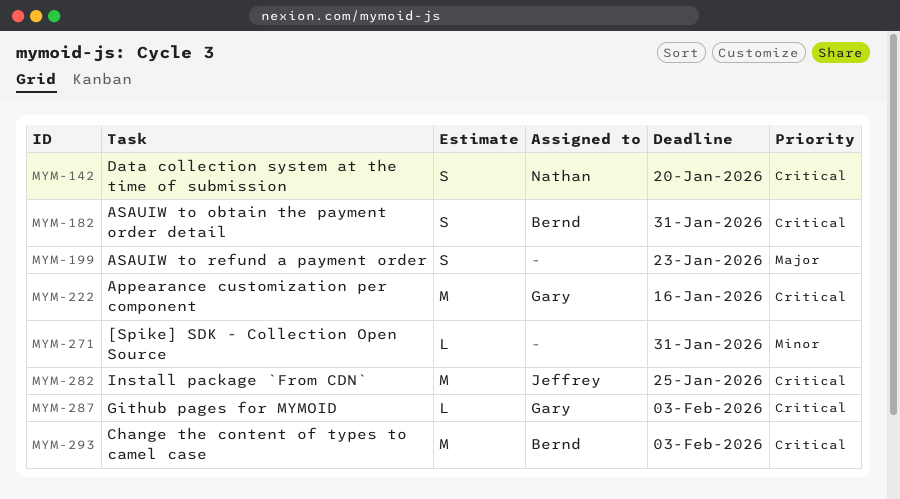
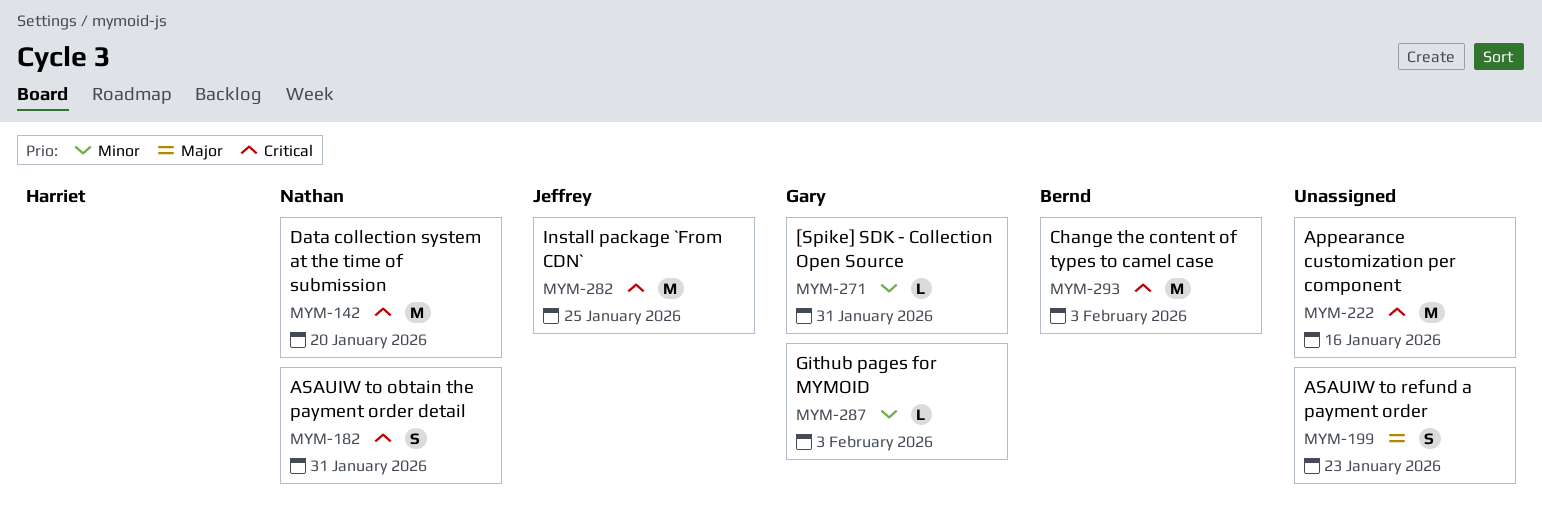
MYM-142, estimate: S -> M
MYM-182, owner: Bernd -> Nathan
MYM-222, owner: Gary -> none
MYM-271, owner: none -> Gary
MYM-287, priority: Critical -> Minor

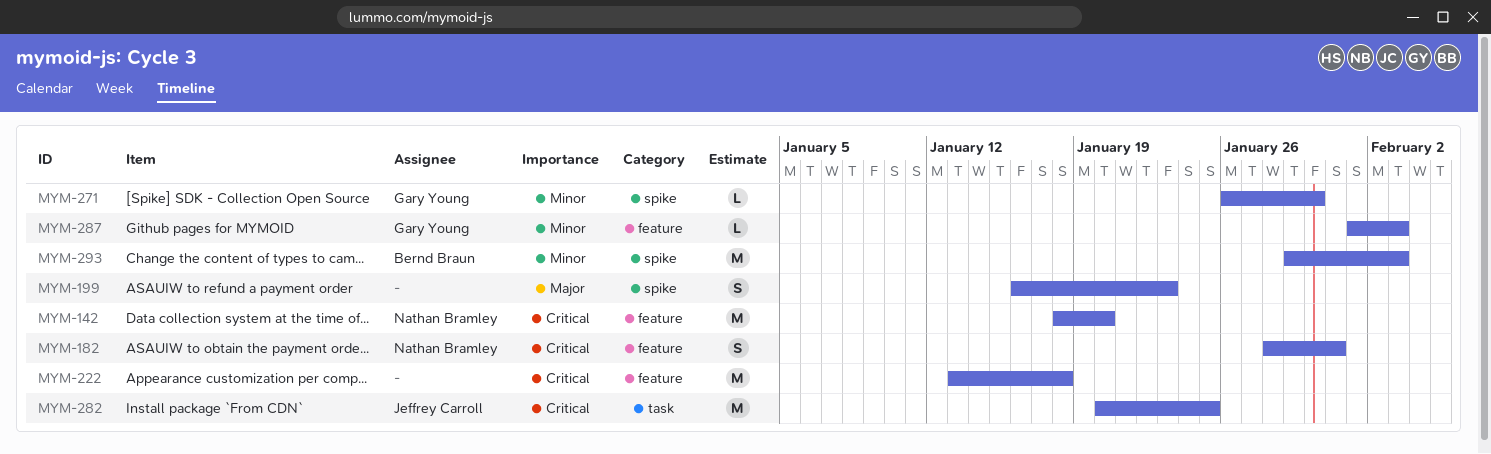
MYM-222, due: Jan 16 -> Jan 18
MYM-271, due: Jan 31 -> Jan 30
MYM-293, priority: Critical -> Minor

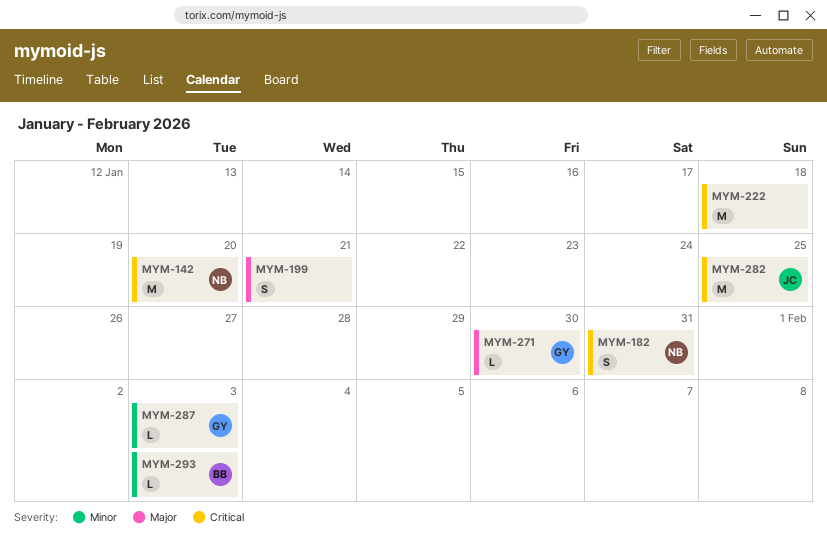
MYM-199, due: Jan 23 -> Jan 21
MYM-271, priority: Minor -> Major
MYM-293, estimate: M -> L

